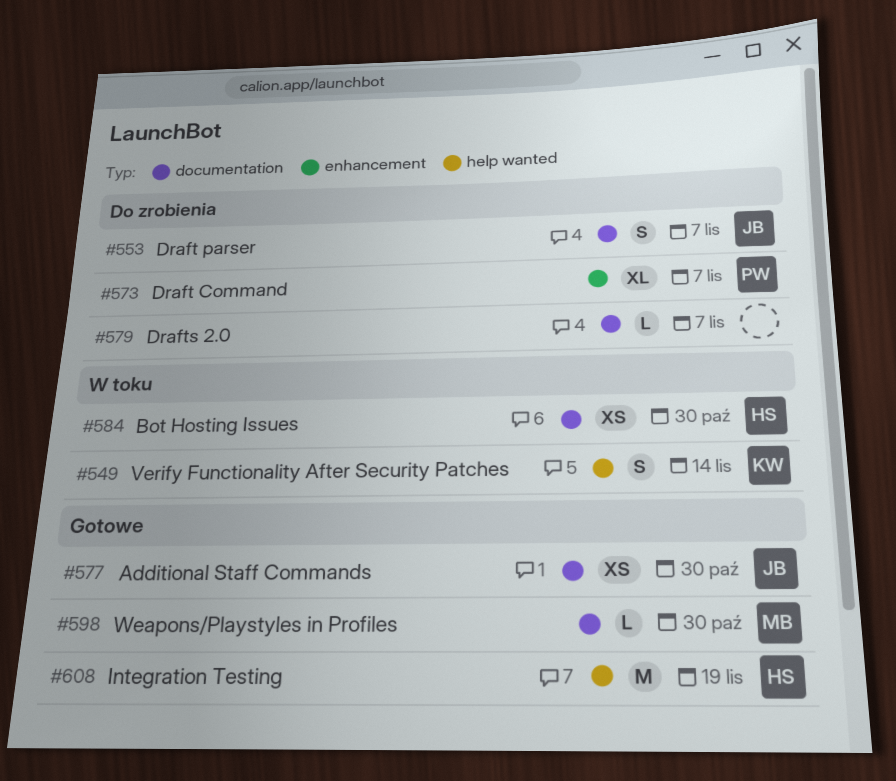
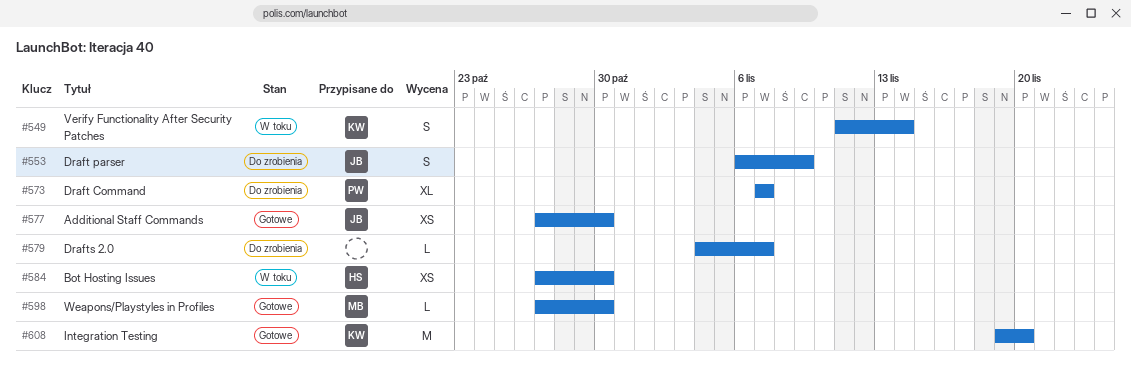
#553, due: Nov 7 -> Nov 9
#608, owner: HS -> KW
#608, due: Nov 19 -> Nov 20

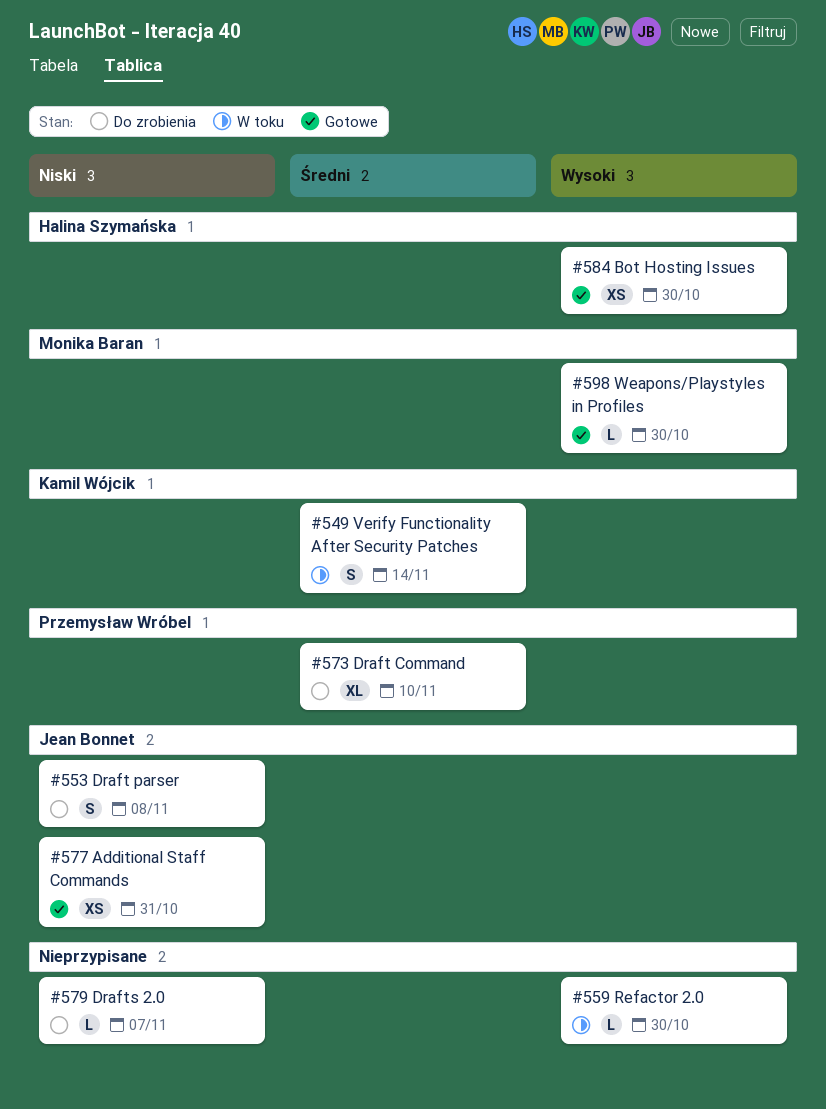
#553, due: Nov 9 -> Nov 8
#559: none -> present
#573, due: Nov 7 -> Nov 10
#577, due: Oct 30 -> Oct 31
#584, status: W toku -> Gotowe
#608: present -> none

